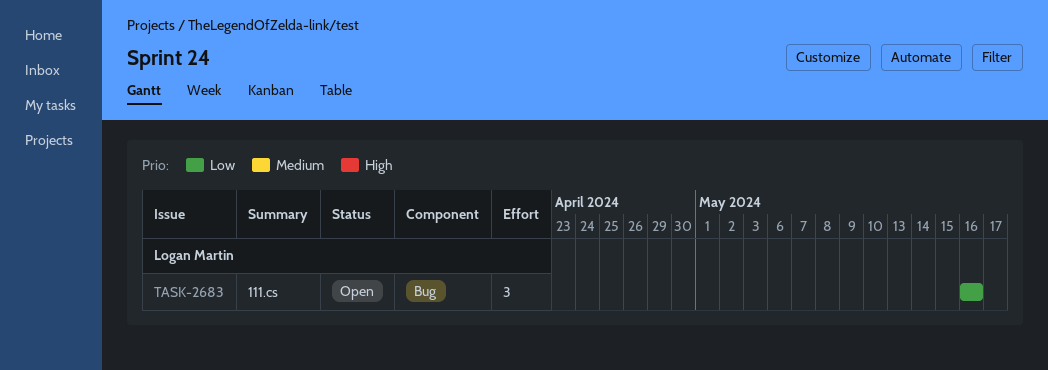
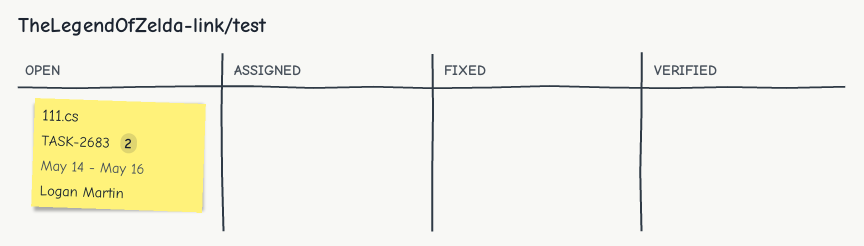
TASK-2683, estimate: 3 -> 2
TASK-2683, start: May 16 -> May 14

